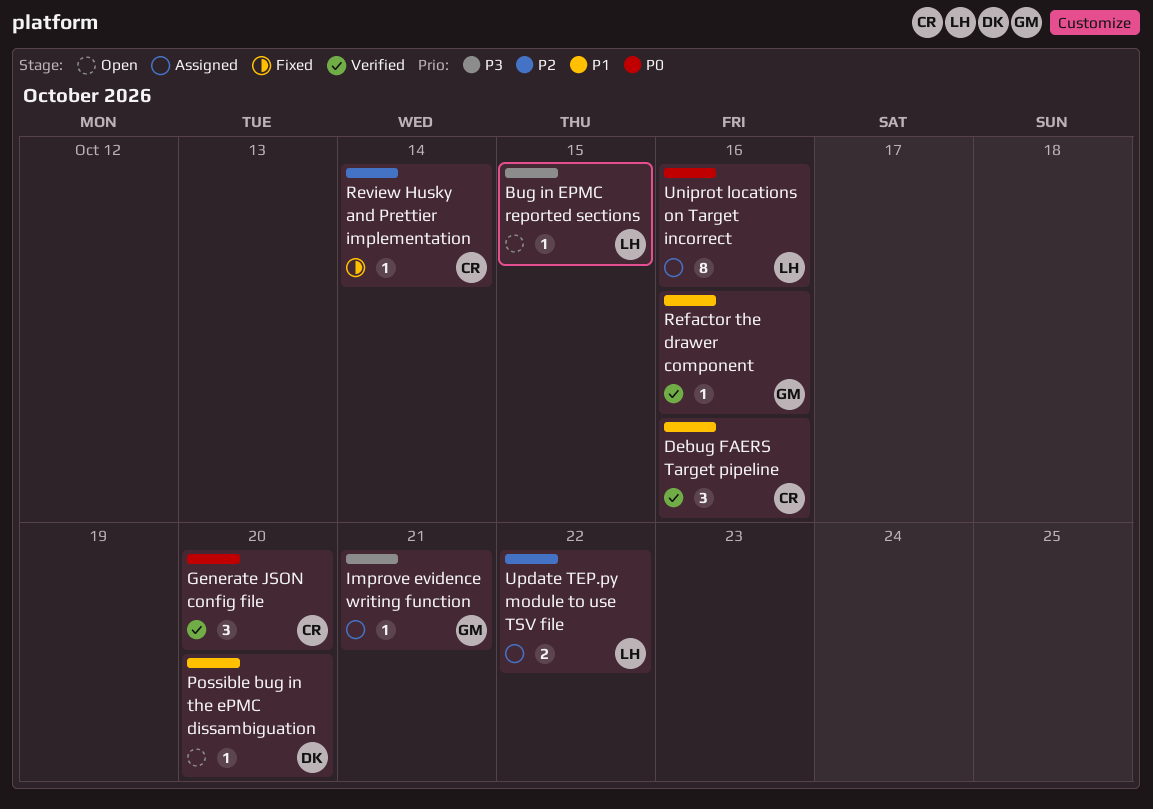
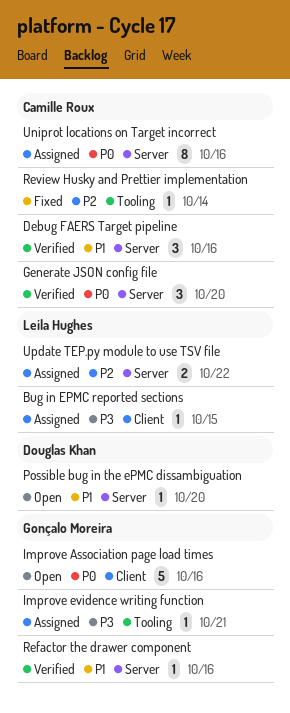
Bug in EPMC reported sections, status: Open -> Assigned
Improve Association page load times: none -> present
Uniprot locations on Target incorrect, owner: Leila Hughes -> Camille Roux

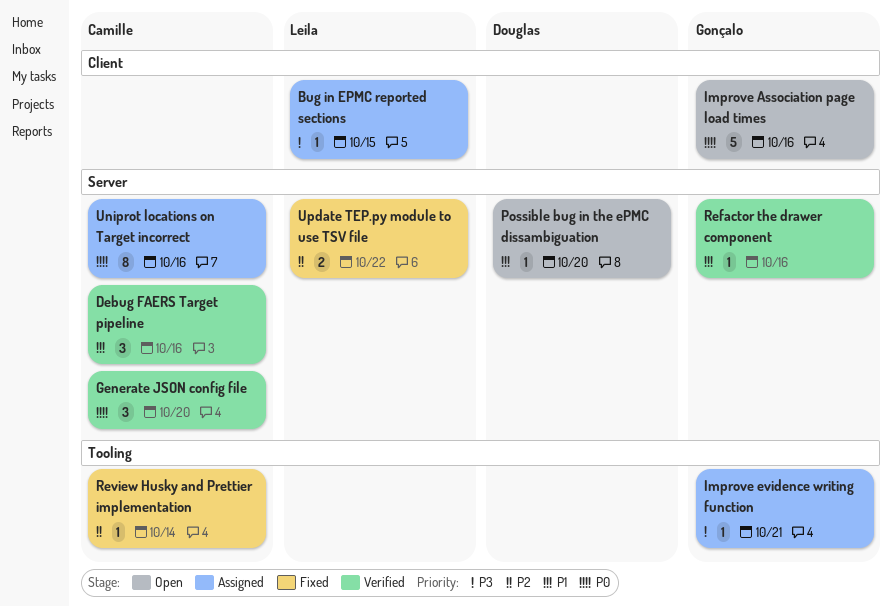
Update TEP.py module to use TSV file, status: Assigned -> Fixed

